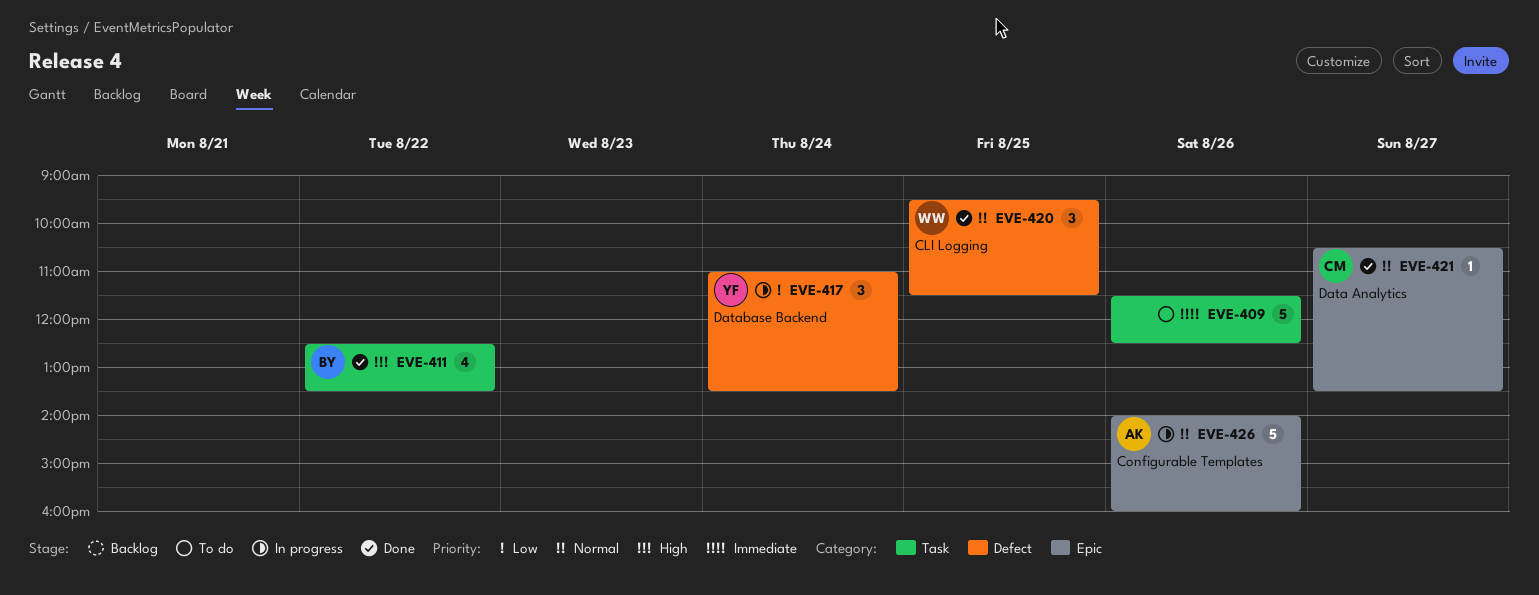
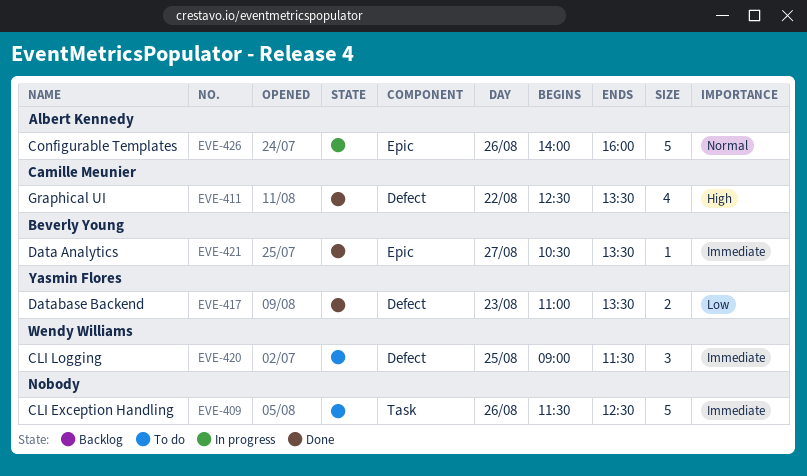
EVE-411, owner: Beverly Young -> Camille Meunier
EVE-411, label: Task -> Defect
EVE-417, status: In progress -> Done
EVE-417, estimate: 3 -> 2
EVE-417, day: Aug 24 -> Aug 23
EVE-420, status: Done -> To do
EVE-420, priority: Normal -> Immediate
EVE-420, begins: 09:30 -> 09:00
EVE-421, owner: Camille Meunier -> Beverly Young
EVE-421, priority: Normal -> Immediate

